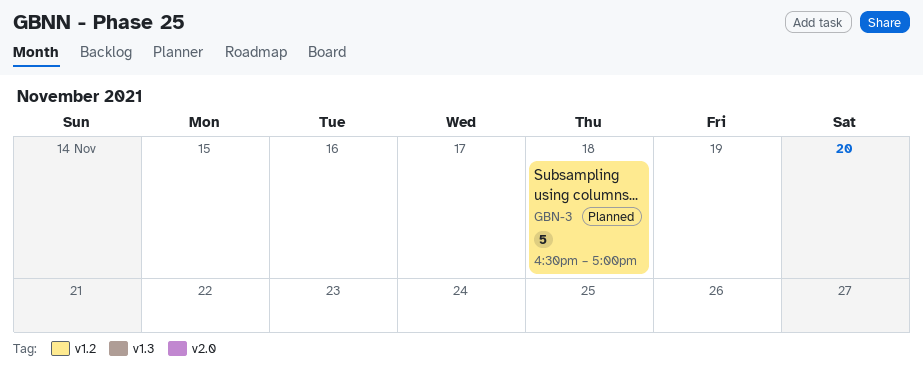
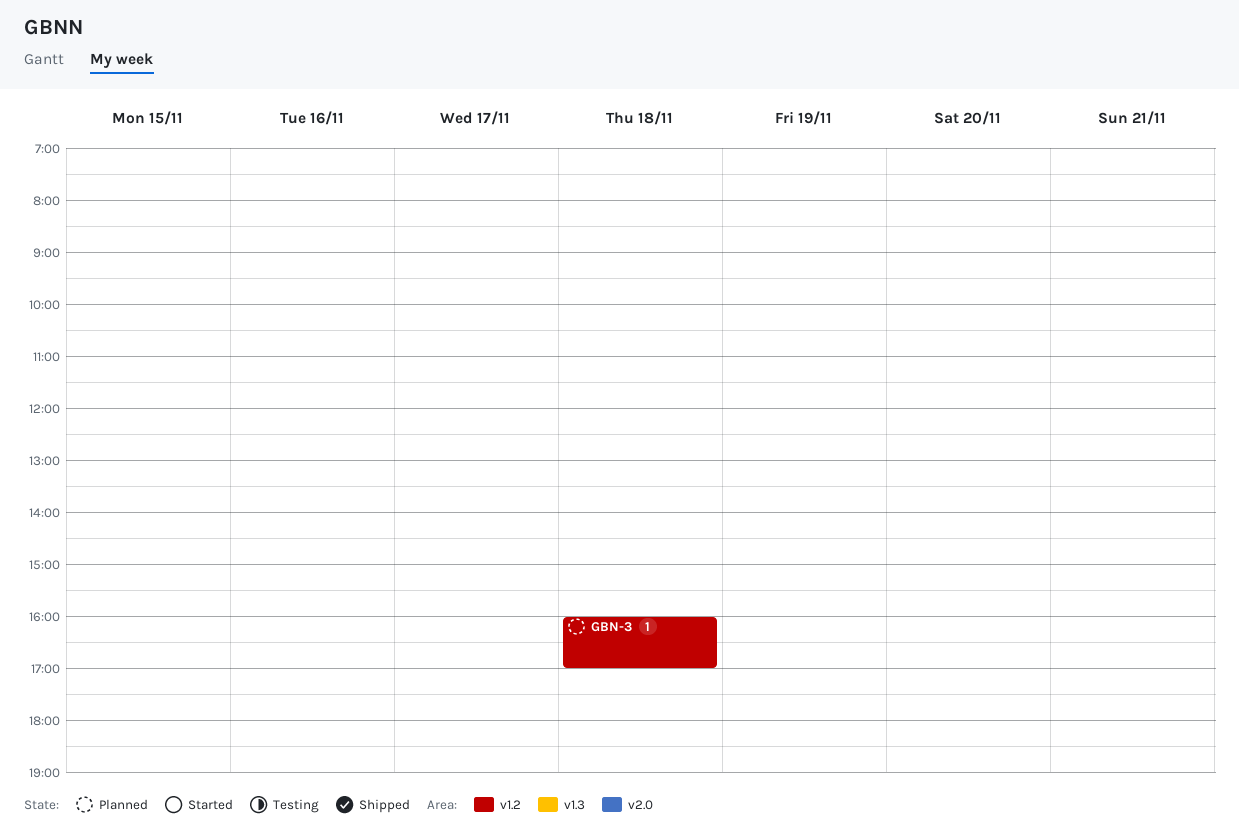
GBN-3, estimate: 5 -> 1
GBN-3, begins: 16:30 -> 16:00

